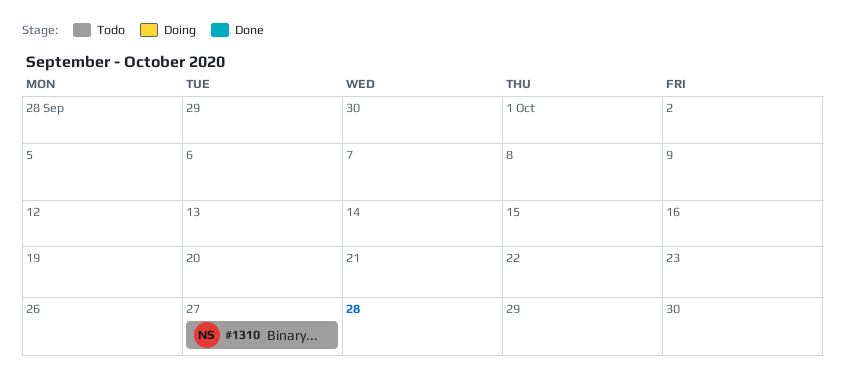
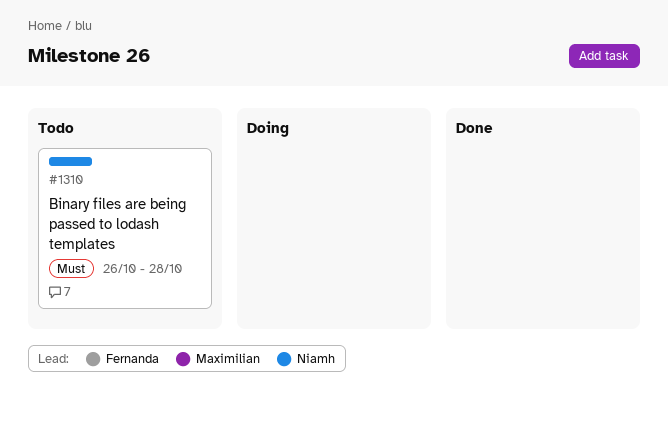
#1310, start: Oct 27 -> Oct 26
#1310, due: Oct 27 -> Oct 28

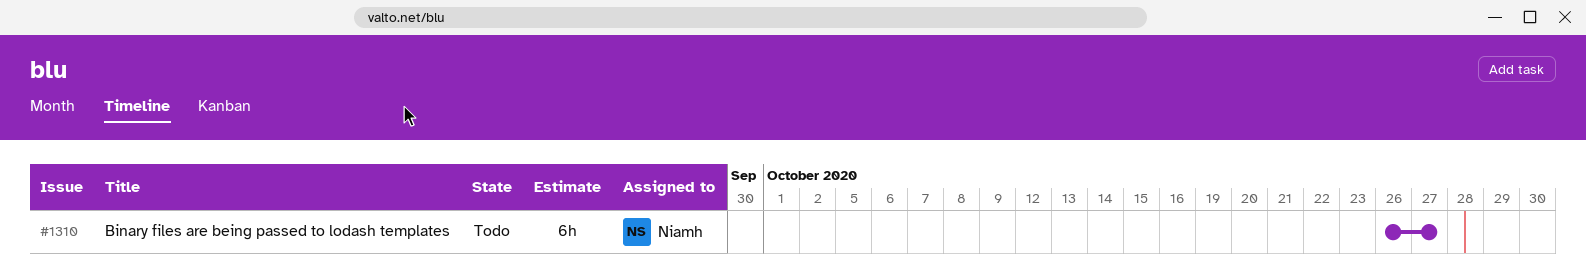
#1310, due: Oct 28 -> Oct 27

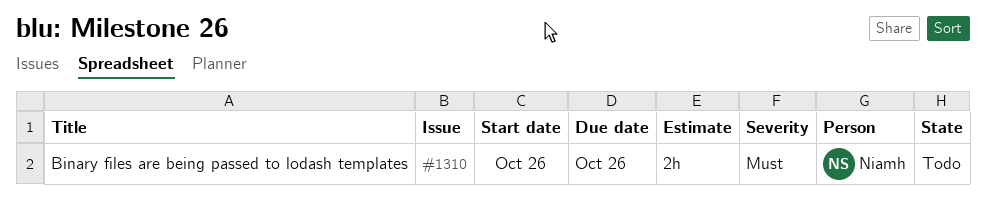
#1310, estimate: 6h -> 2h
#1310, due: Oct 27 -> Oct 26

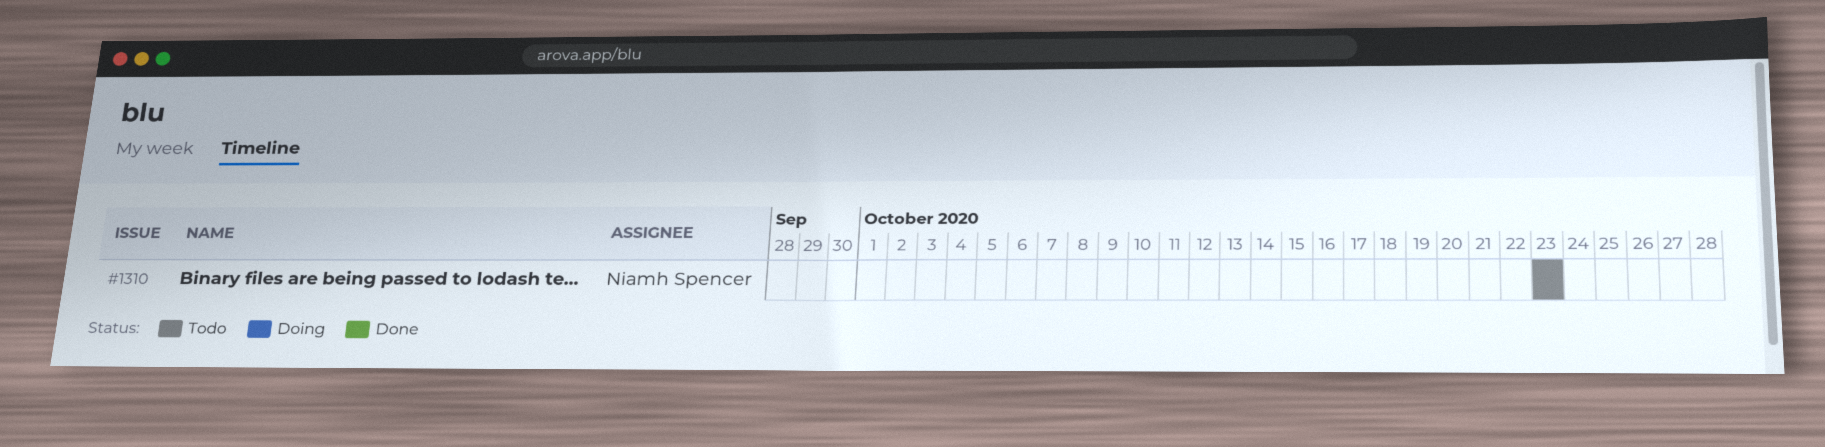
#1310, start: Oct 26 -> Oct 23
#1310, due: Oct 26 -> Oct 23

